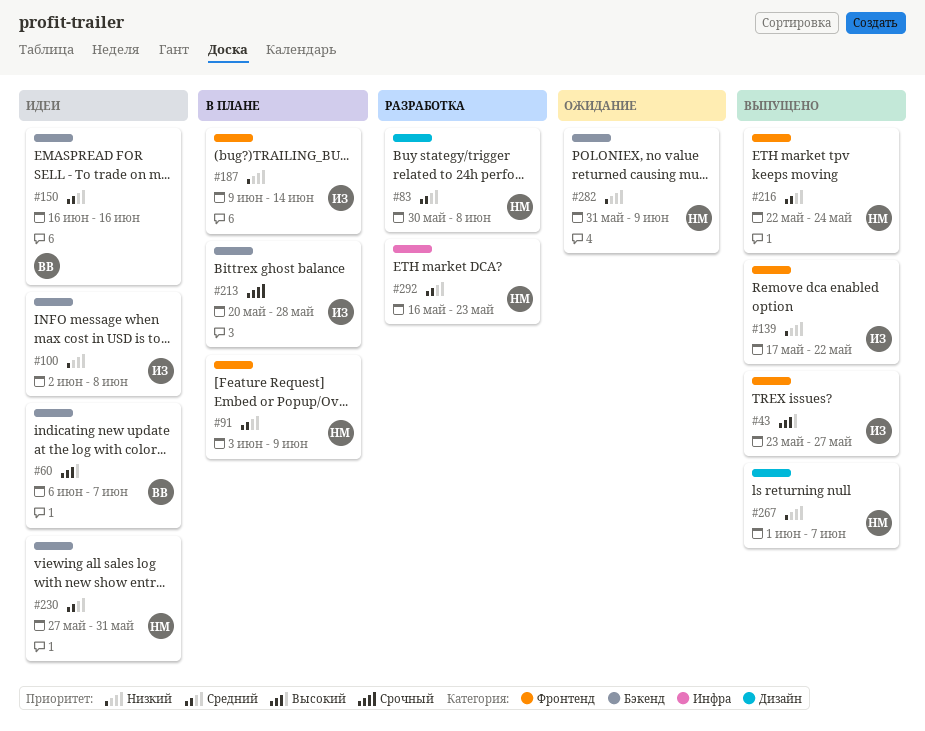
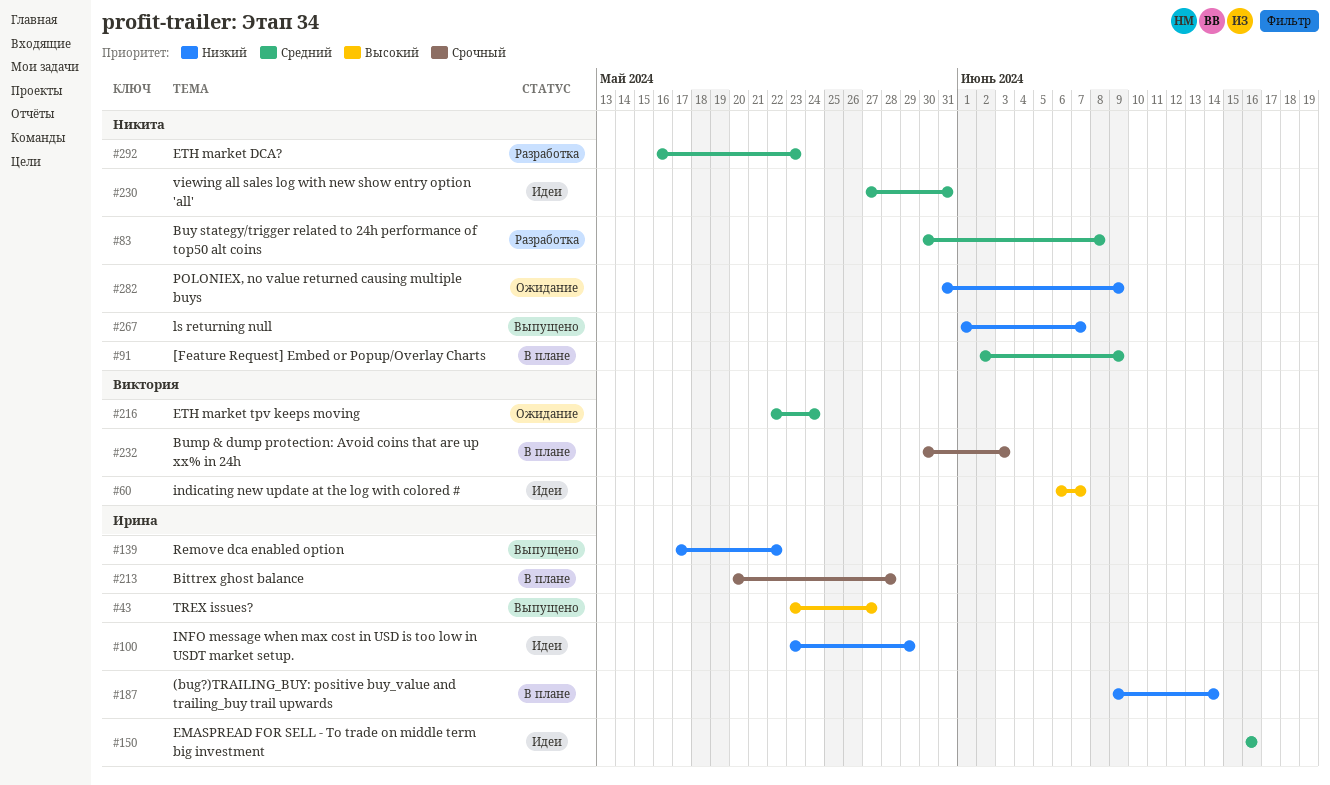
#91, start: Jun 3 -> Jun 2
#100, start: Jun 2 -> May 23
#100, due: Jun 8 -> May 29
#150, owner: Виктория -> Ирина
#216, status: Выпущено -> Ожидание
#216, owner: Никита -> Виктория
#232: none -> present

